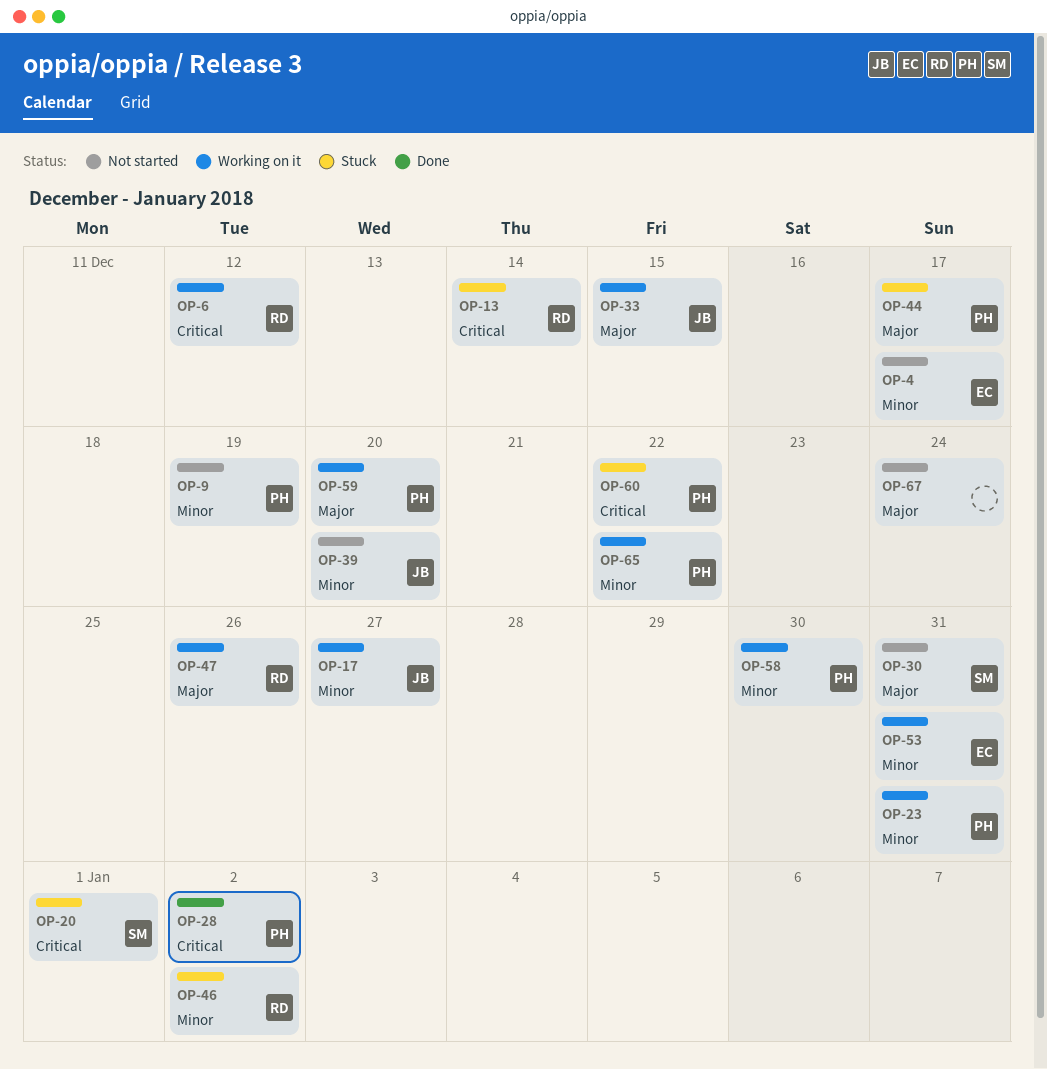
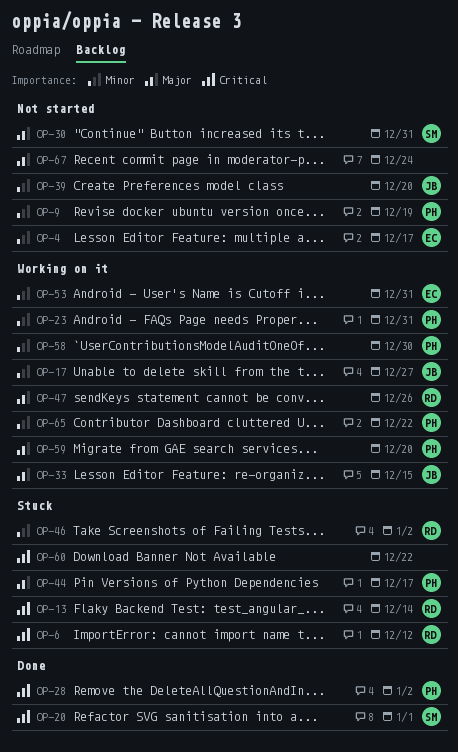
OP-6, status: Working on it -> Stuck
OP-20, status: Stuck -> Done
OP-60, owner: PH -> none

